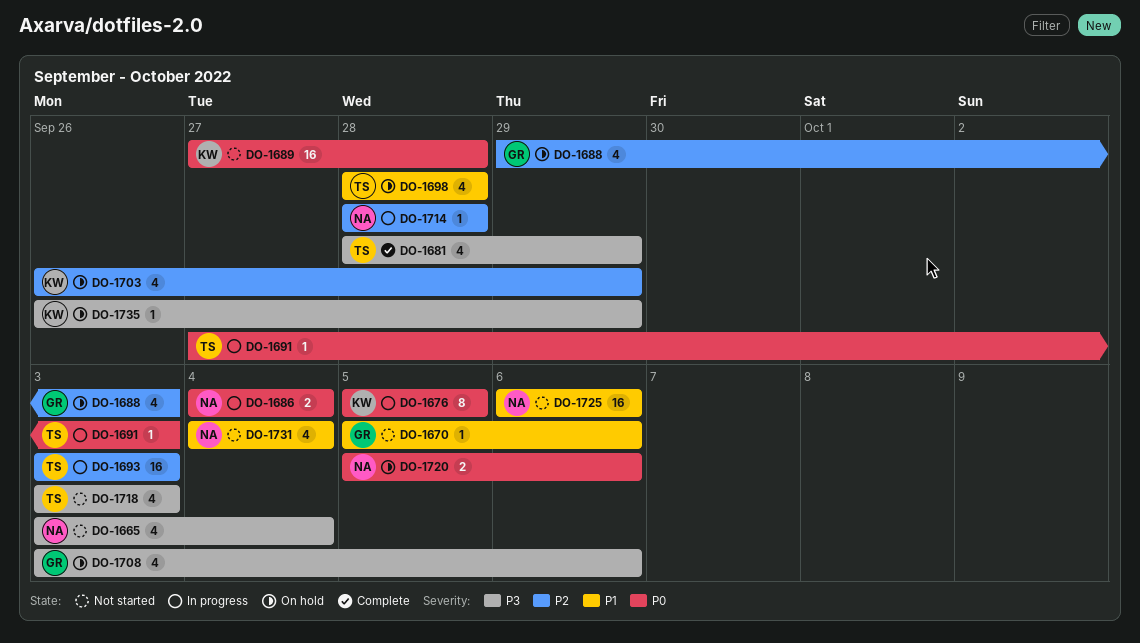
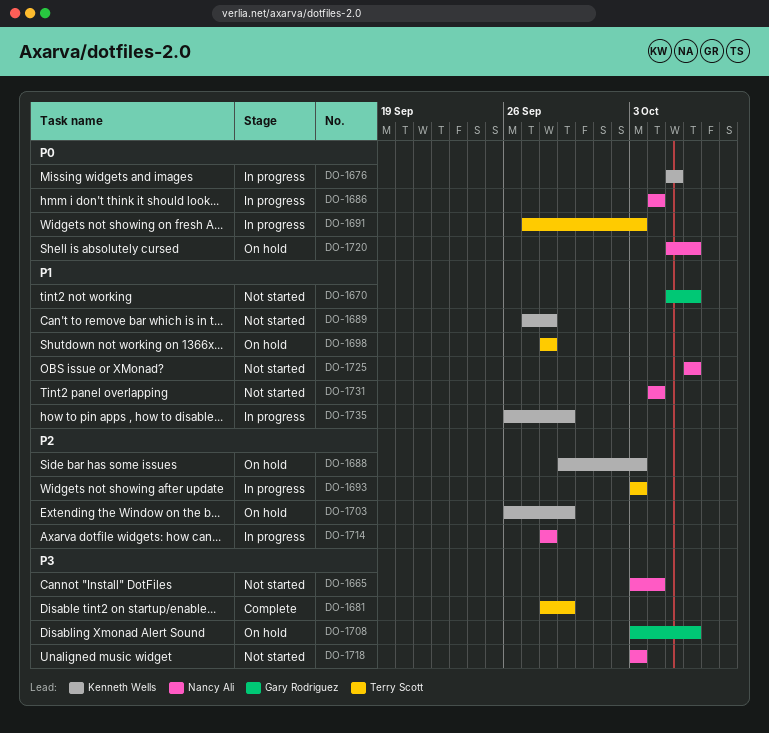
DO-1688, owner: Gary Rodriguez -> Kenneth Wells
DO-1689, priority: P0 -> P1
DO-1718, owner: Terry Scott -> Nancy Ali
DO-1735, status: On hold -> In progress
DO-1735, priority: P3 -> P1

